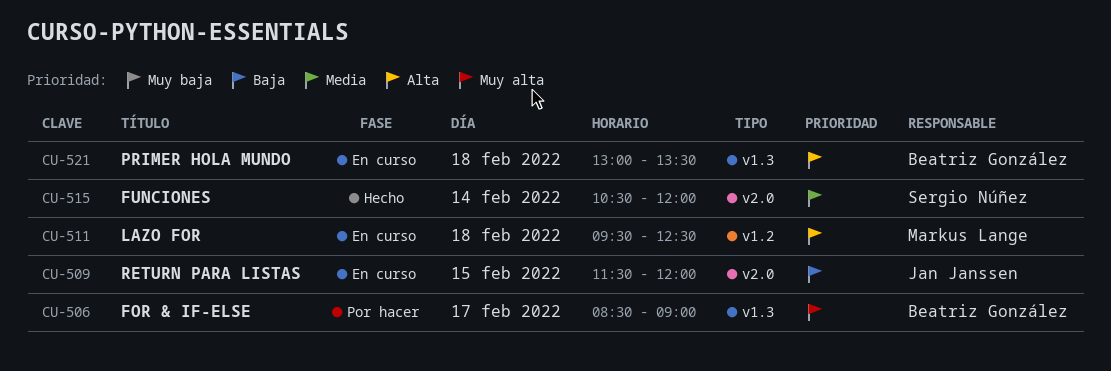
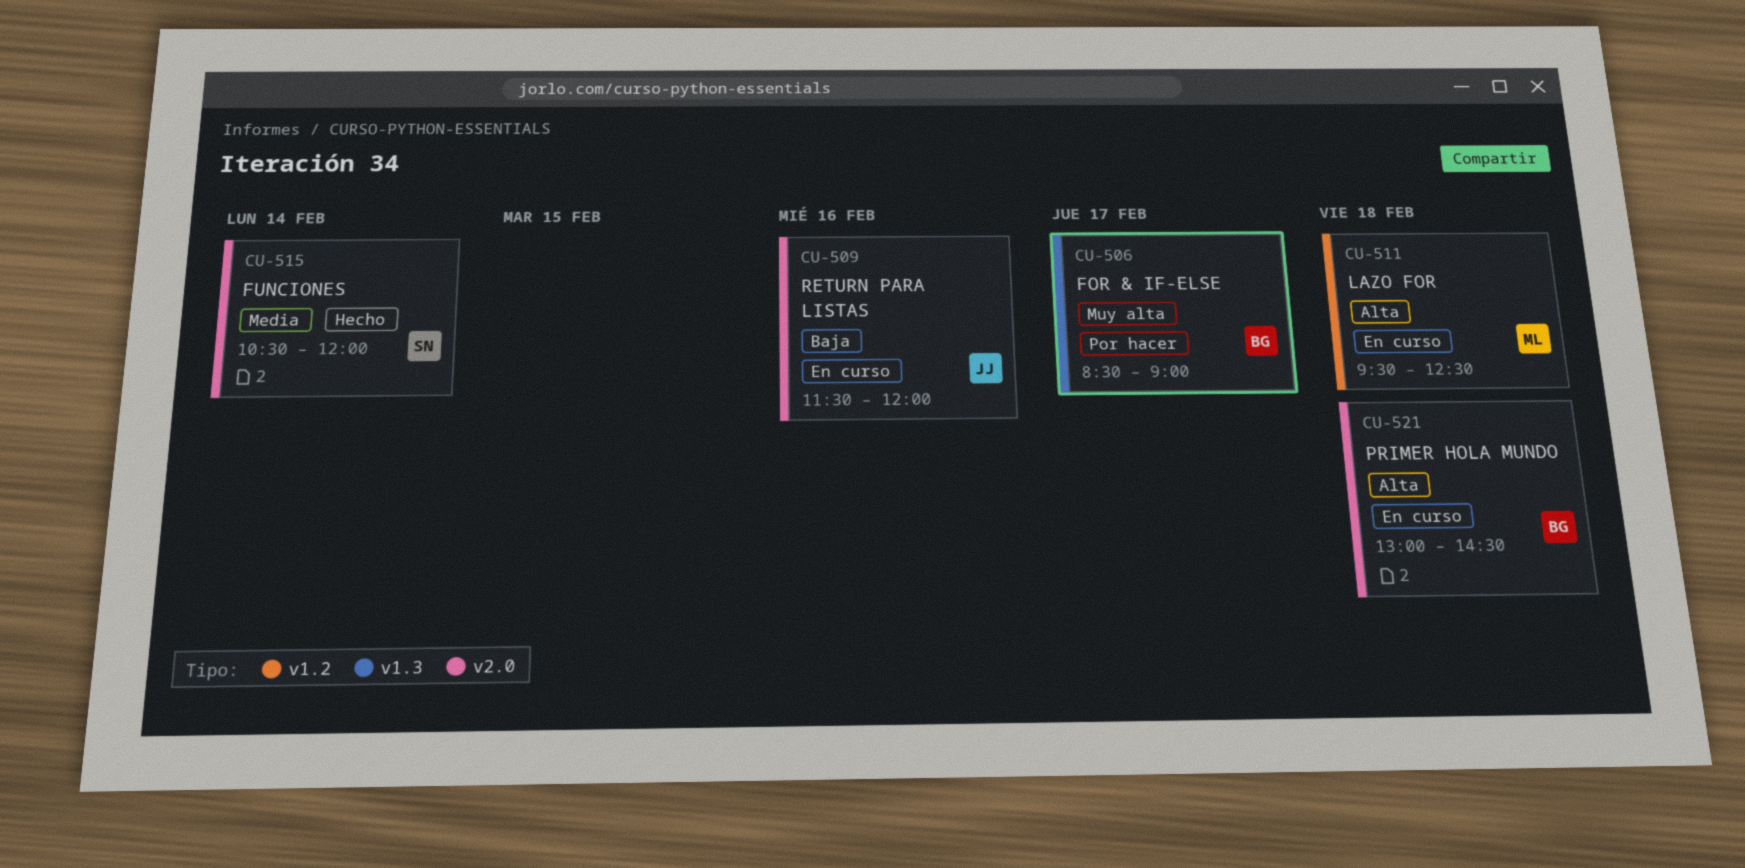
CU-509, day: Feb 15 -> Feb 16
CU-521, label: v1.3 -> v2.0
CU-521, ends: 13:30 -> 14:30

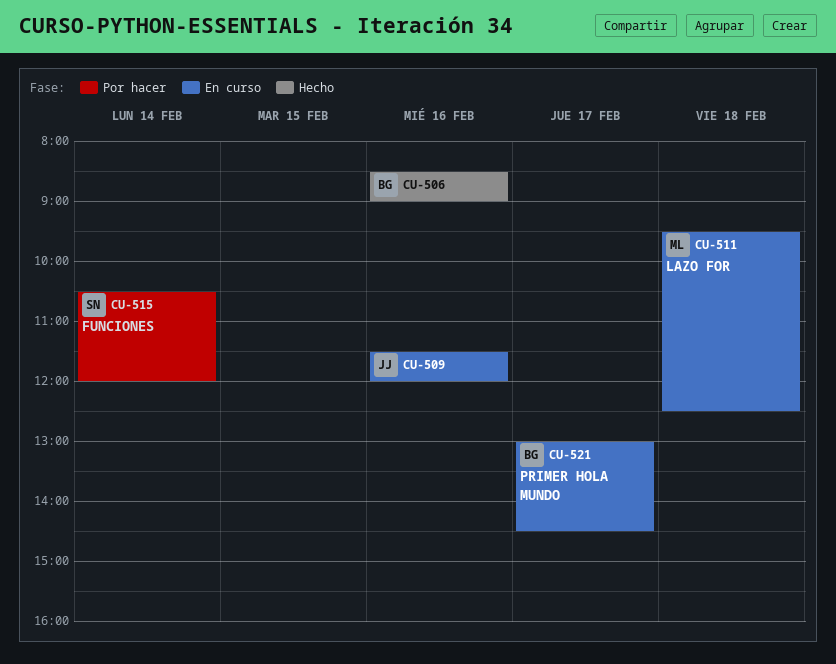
CU-506, status: Por hacer -> Hecho
CU-506, day: Feb 17 -> Feb 16
CU-515, status: Hecho -> Por hacer
CU-521, day: Feb 18 -> Feb 17

